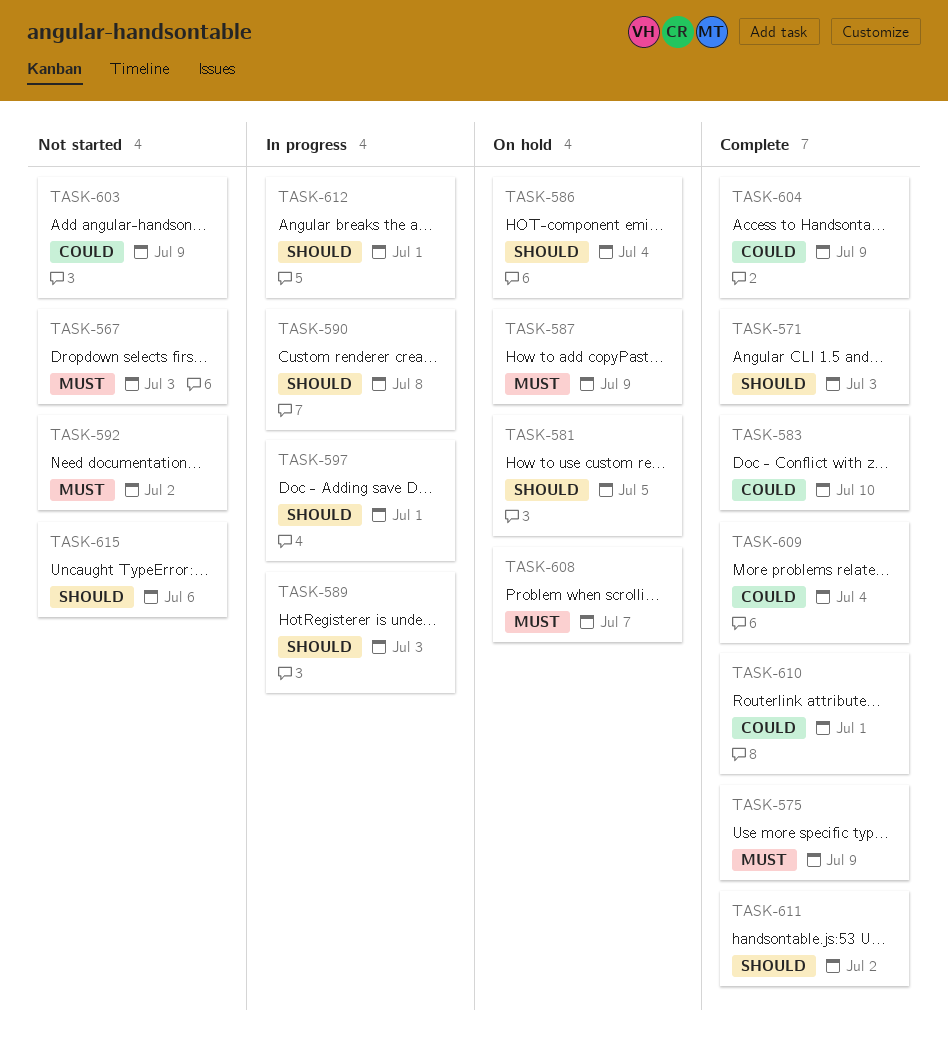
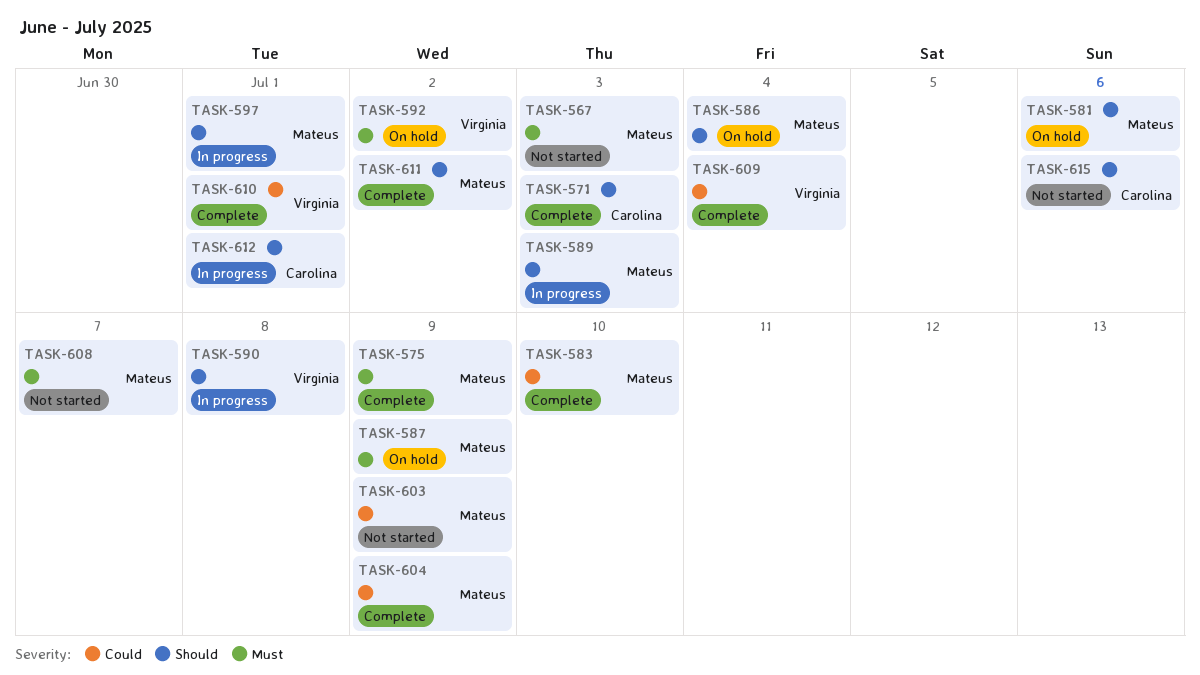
TASK-581, due: Jul 5 -> Jul 6
TASK-592, status: Not started -> On hold
TASK-608, status: On hold -> Not started

